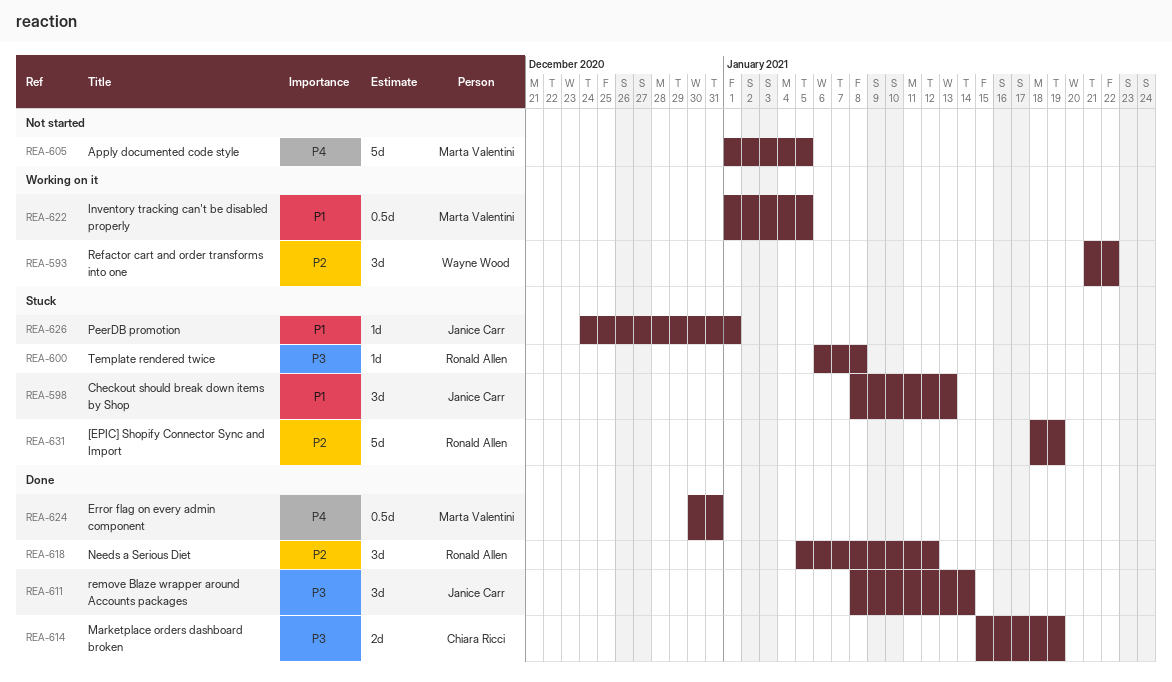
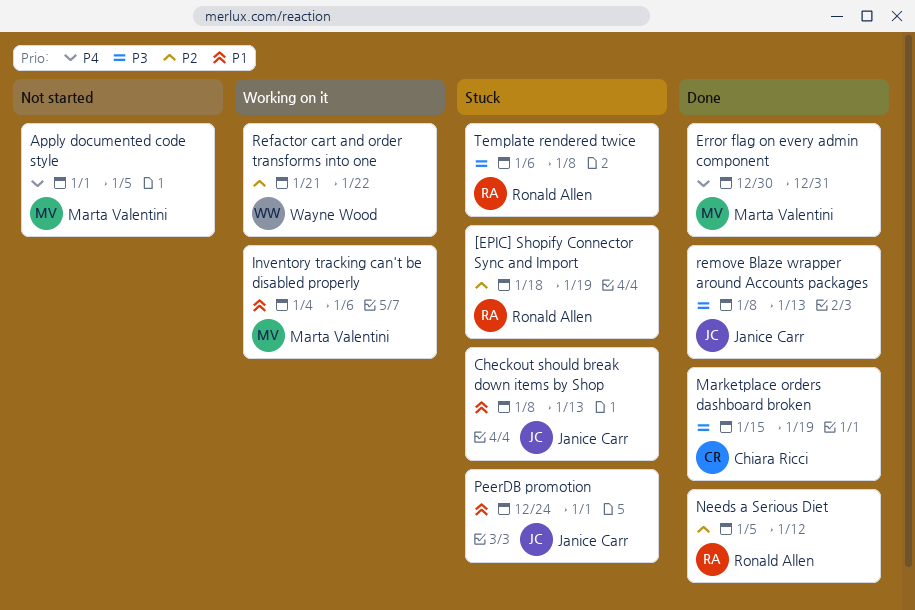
Inventory tracking can't be disabled properly, start: Jan 1 -> Jan 4
Inventory tracking can't be disabled properly, due: Jan 5 -> Jan 6
remove Blaze wrapper around Accounts packages, due: Jan 14 -> Jan 13

